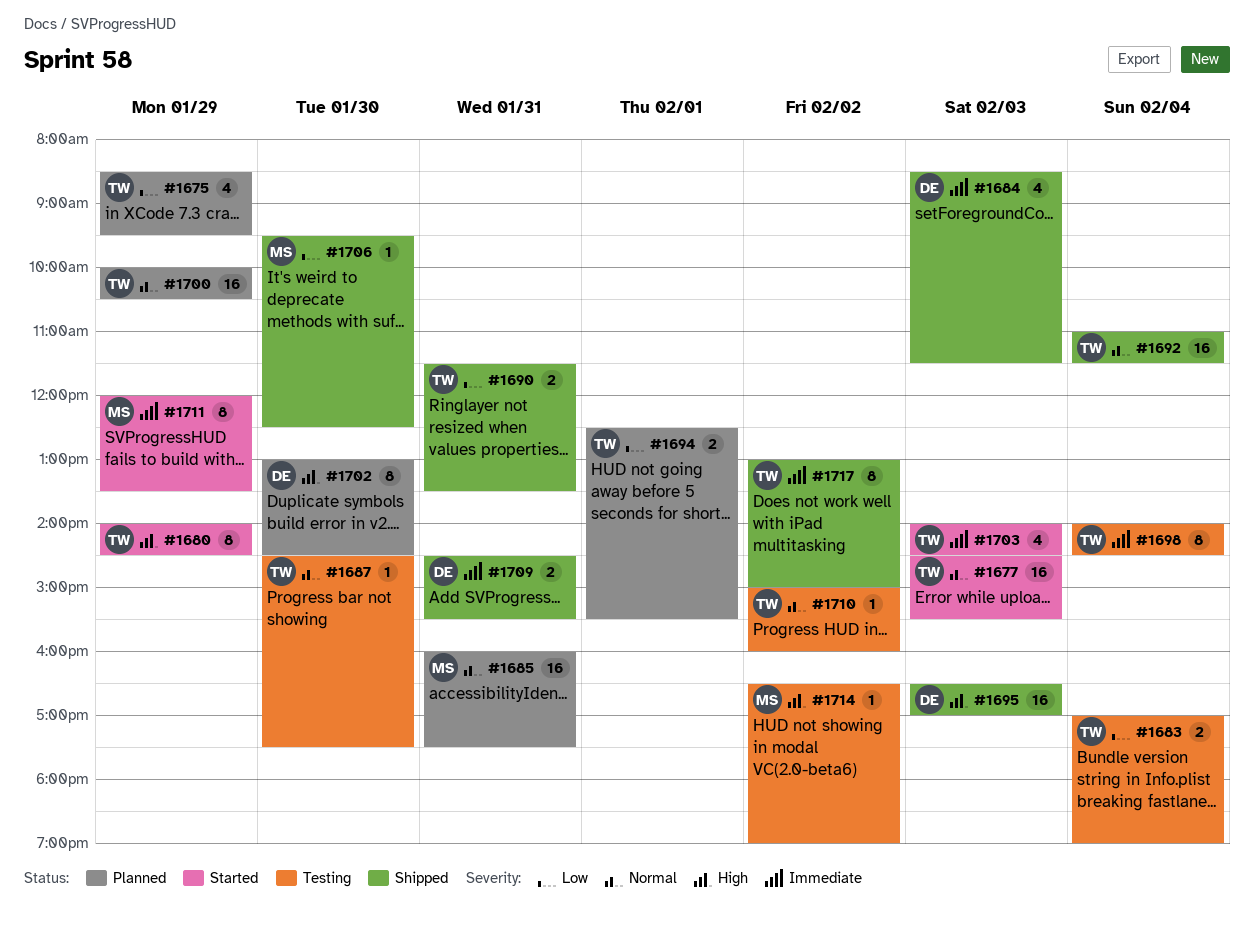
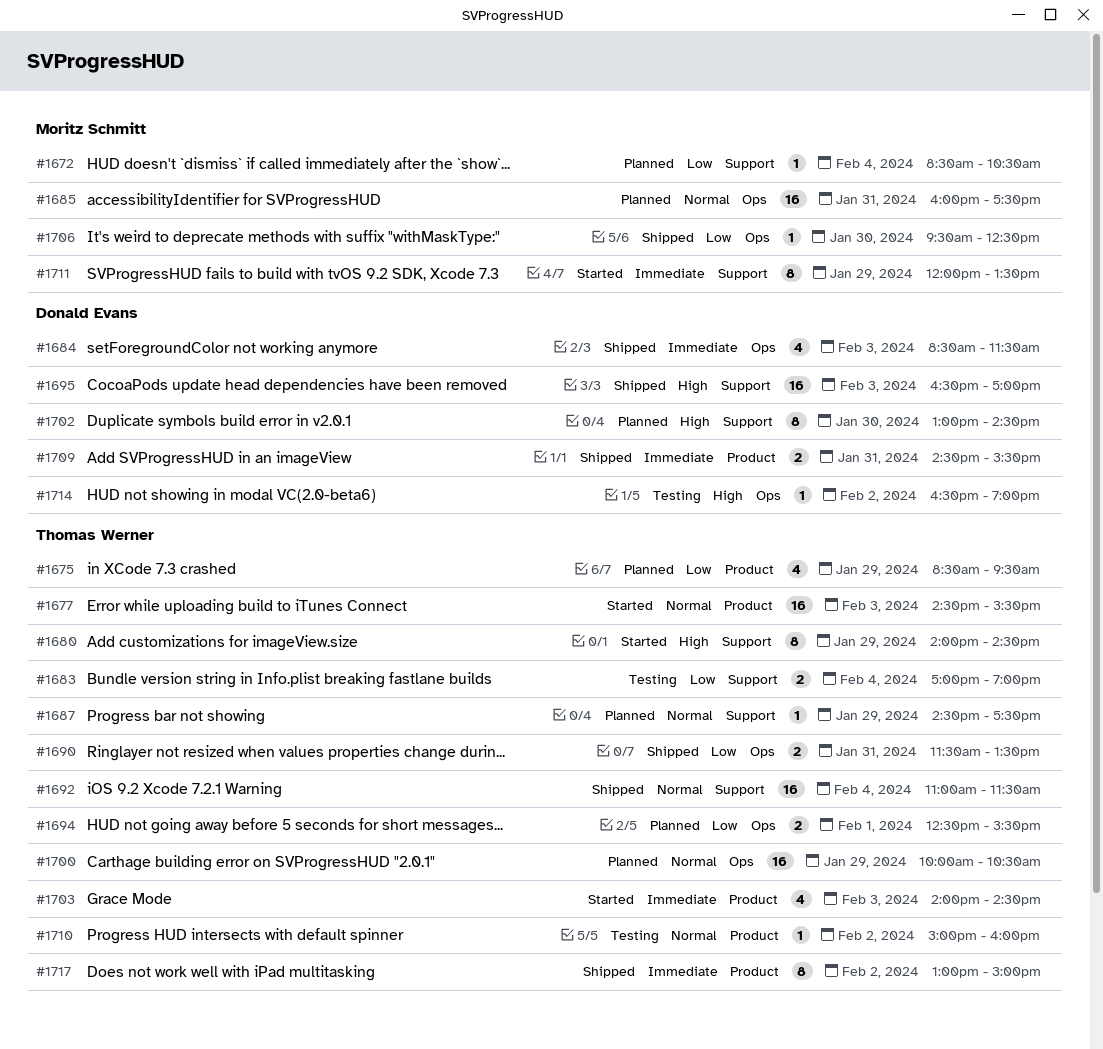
#1672: none -> present
#1687, status: Testing -> Planned
#1687, day: Jan 30 -> Jan 29
#1698: present -> none
#1714, owner: Moritz Schmitt -> Donald Evans

